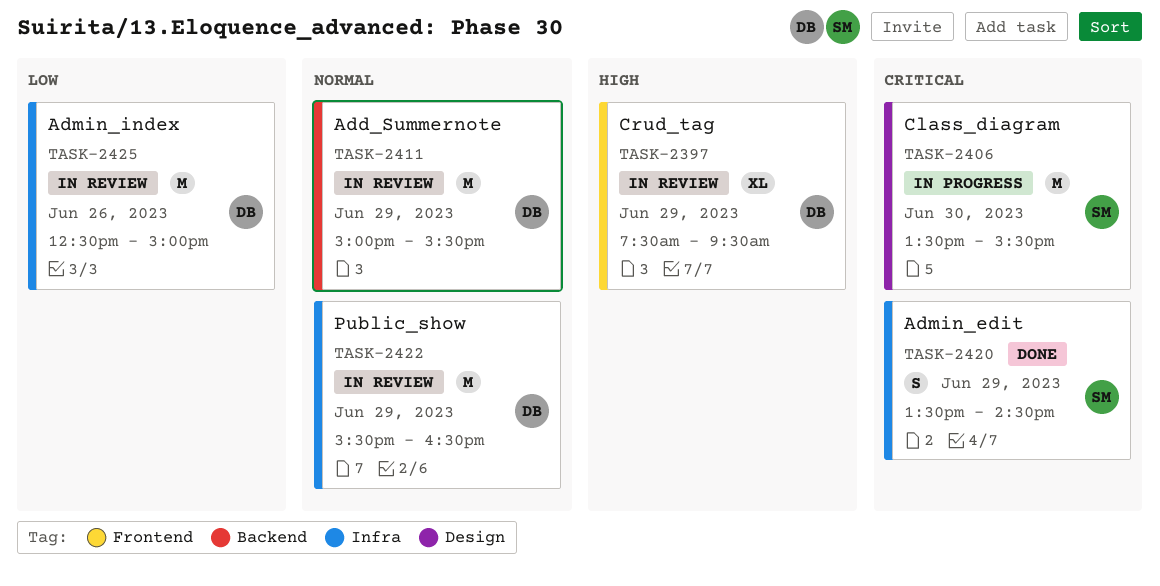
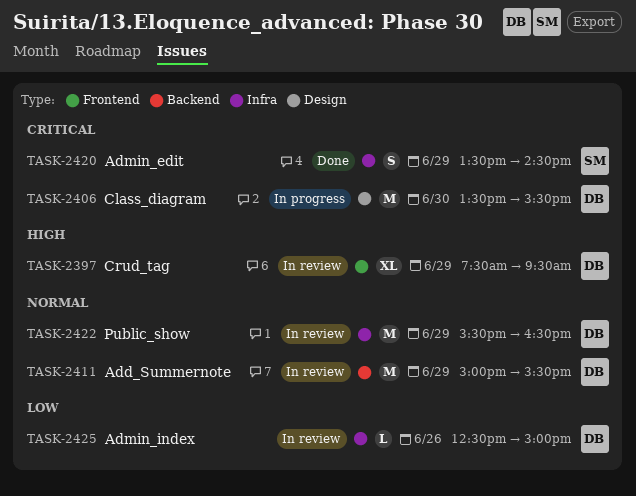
TASK-2406, owner: SM -> DB
TASK-2425, estimate: M -> L

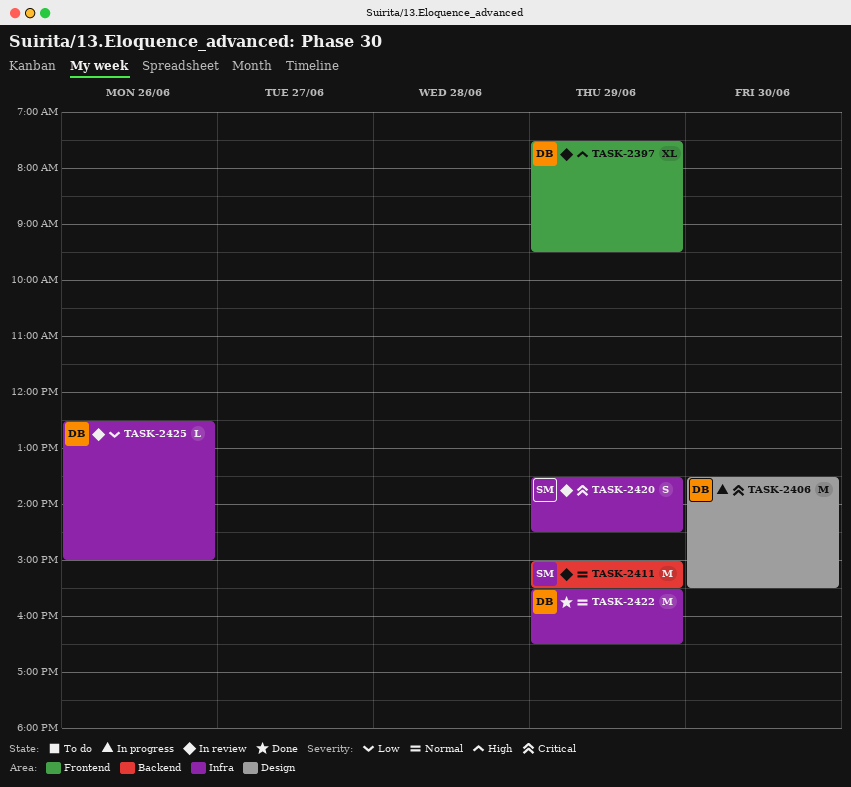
TASK-2411, owner: DB -> SM
TASK-2420, status: Done -> In review
TASK-2422, status: In review -> Done

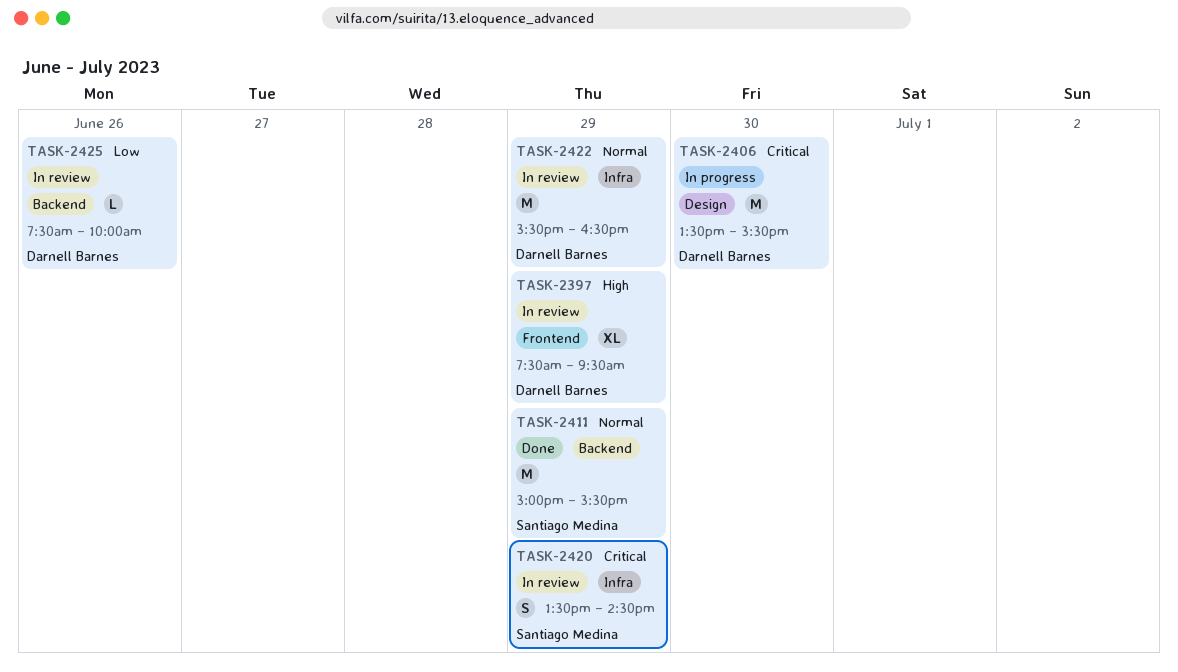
TASK-2411, status: In review -> Done
TASK-2422, status: Done -> In review
TASK-2425, label: Infra -> Backend
TASK-2425, begins: 12:30 -> 07:30
TASK-2425, ends: 15:00 -> 10:00

